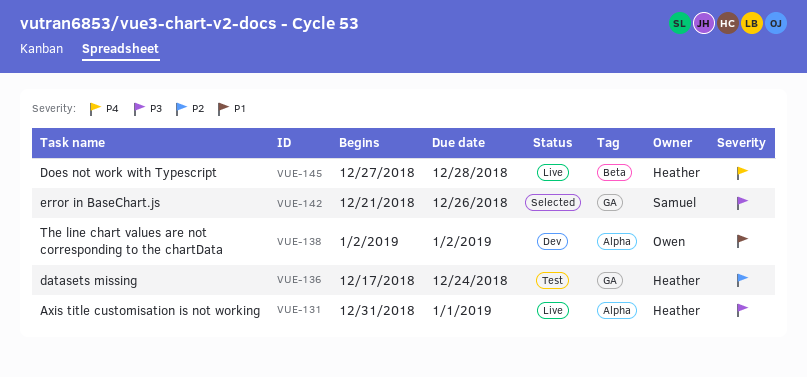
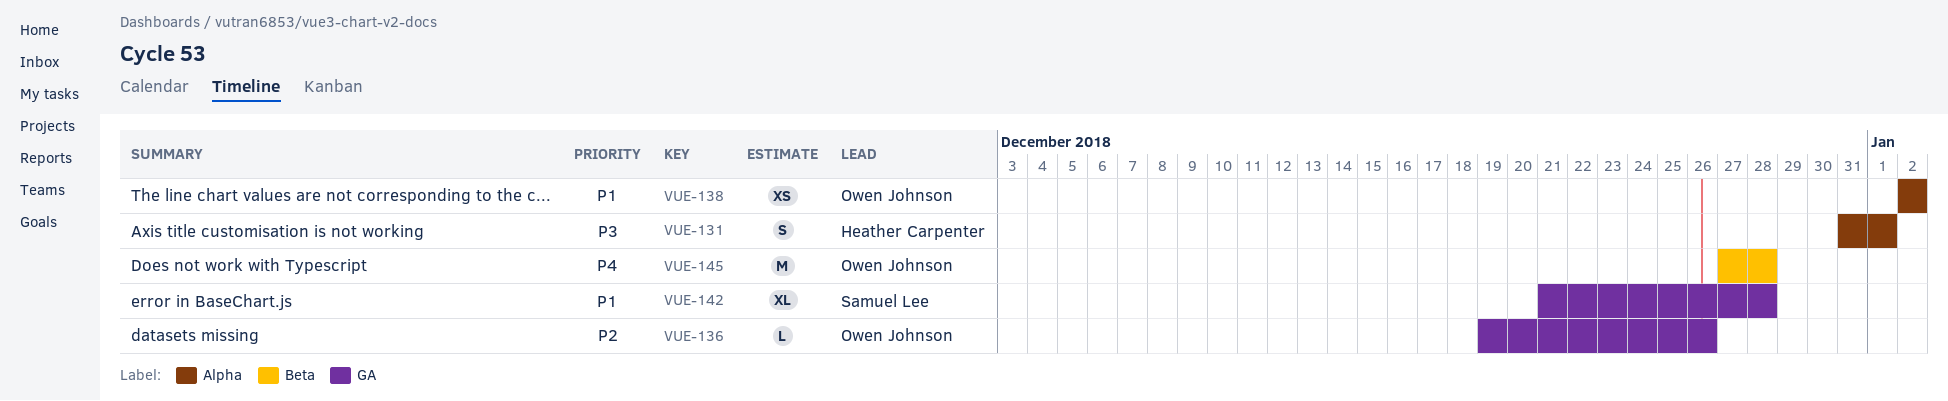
VUE-136, owner: Heather Carpenter -> Owen Johnson
VUE-136, start: Dec 17 -> Dec 19
VUE-136, due: Dec 24 -> Dec 26
VUE-142, priority: P3 -> P1
VUE-142, due: Dec 26 -> Dec 28
VUE-145, owner: Heather Carpenter -> Owen Johnson

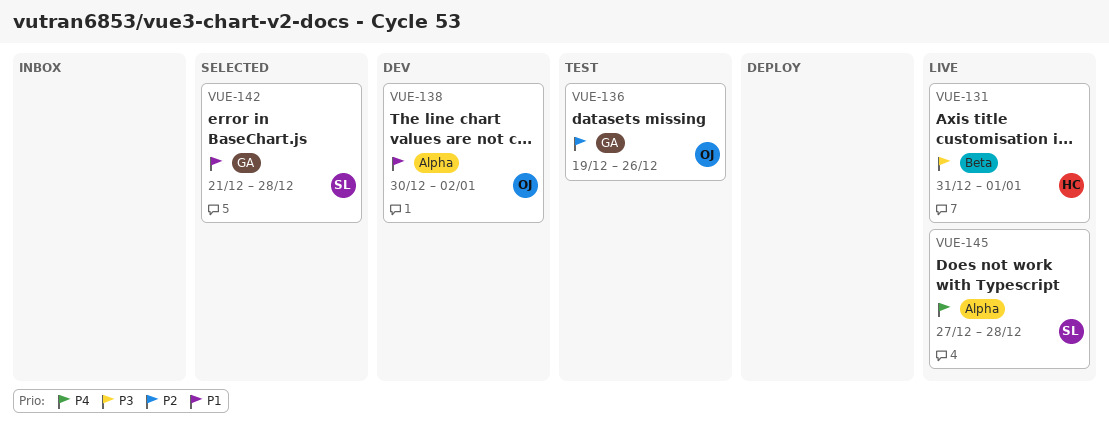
VUE-131, label: Alpha -> Beta
VUE-138, start: Jan 2 -> Dec 30
VUE-145, owner: Owen Johnson -> Samuel Lee
VUE-145, label: Beta -> Alpha

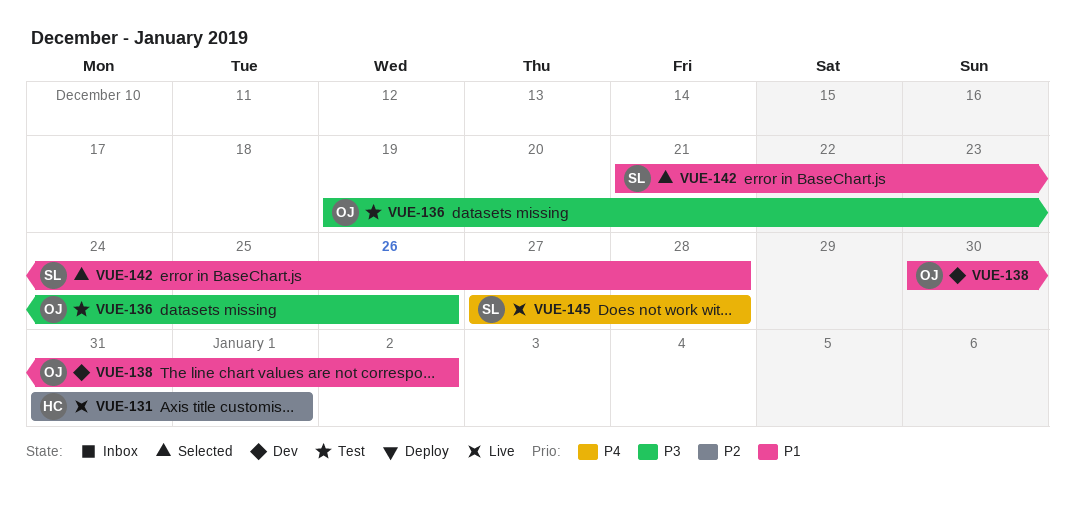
VUE-131, priority: P3 -> P2
VUE-136, priority: P2 -> P3

